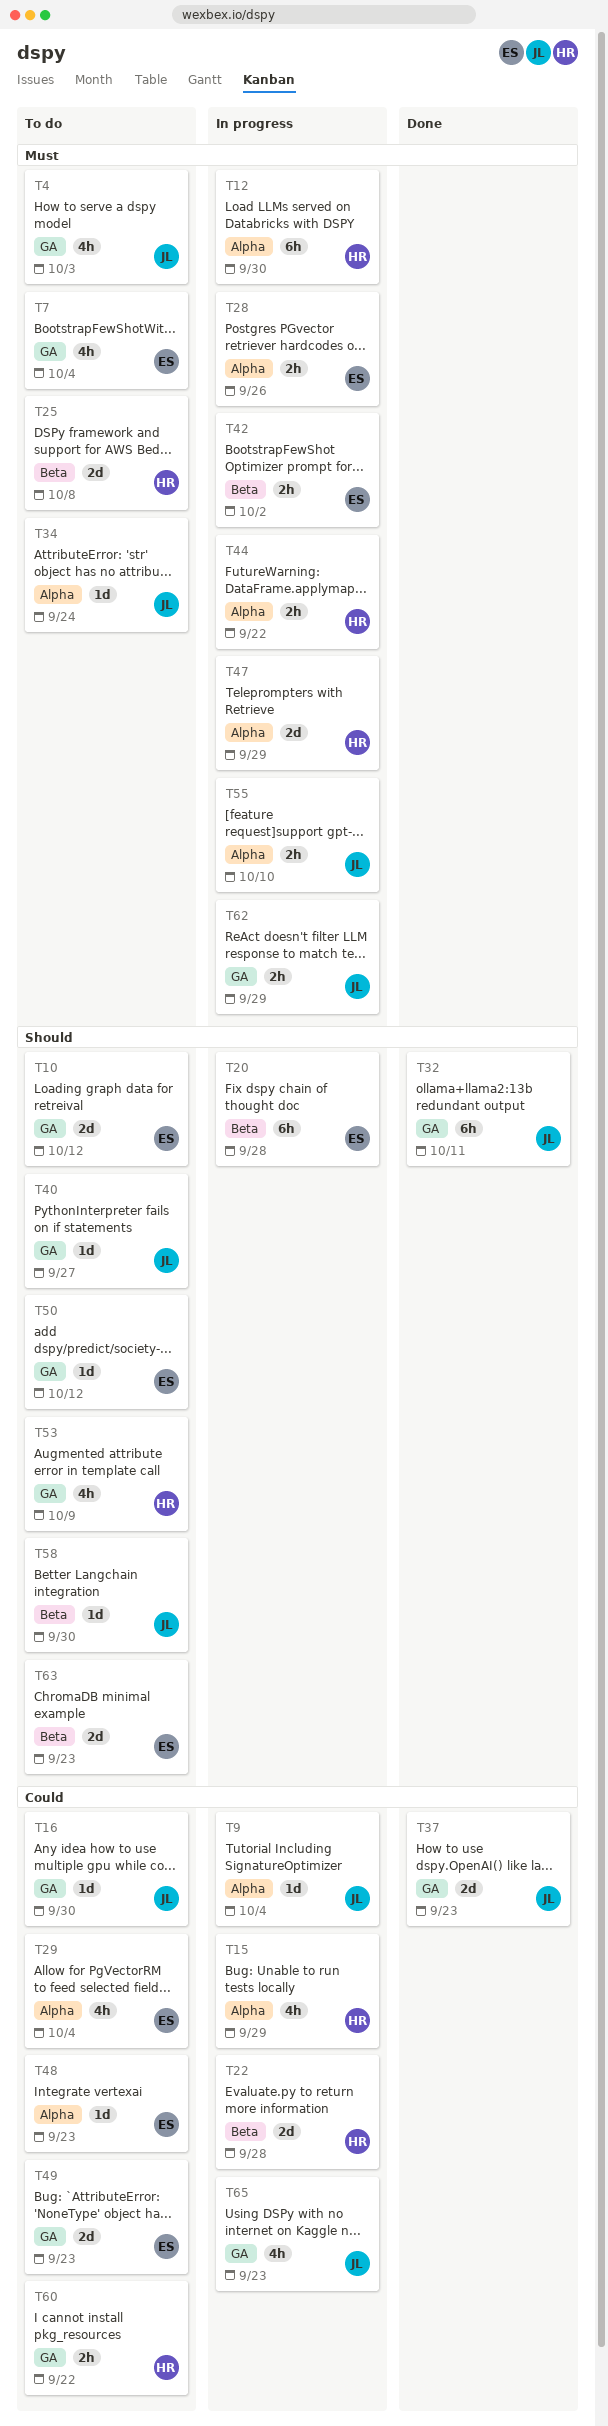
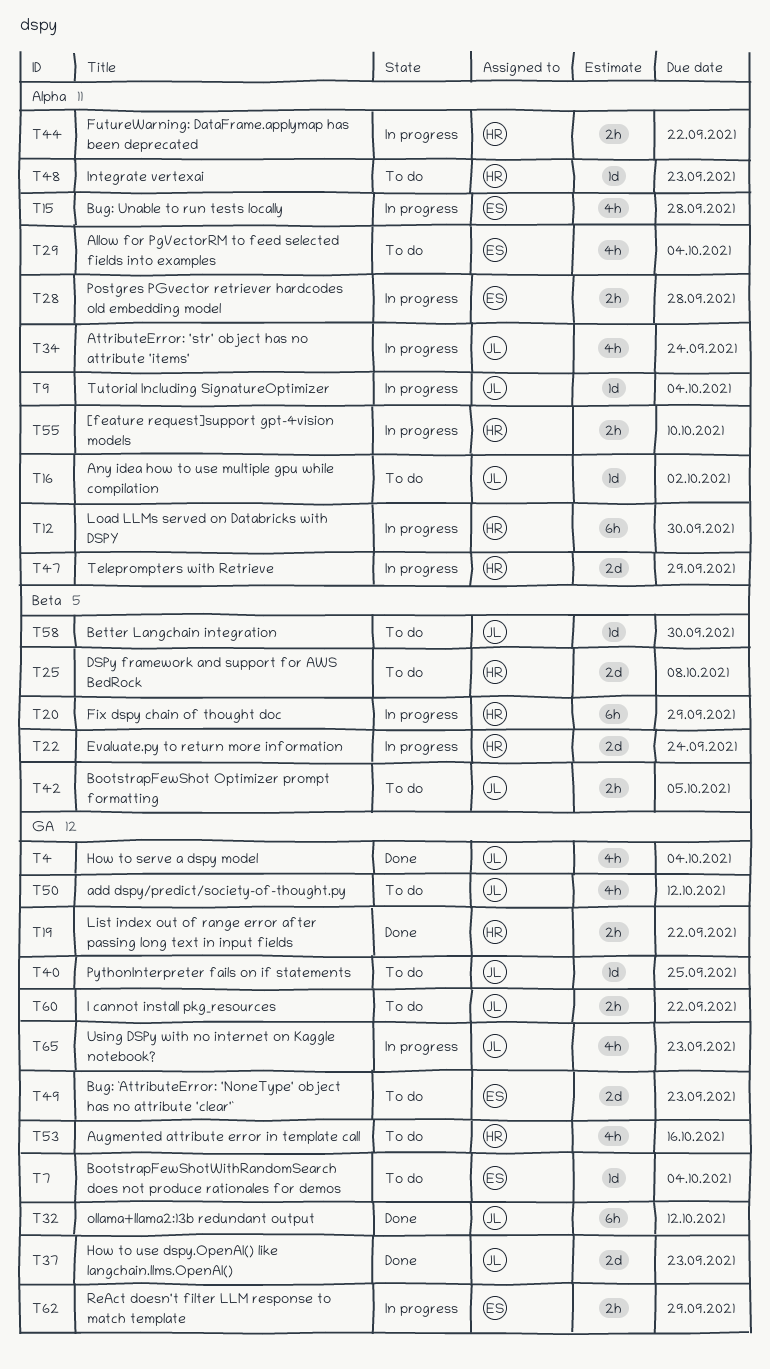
T4, status: To do -> Done
T4, due: Oct 3 -> Oct 4
T7, estimate: 4h -> 1d
T10: present -> none
T15, owner: HR -> ES
T15, due: Sep 29 -> Sep 28
T16, label: GA -> Alpha
T16, due: Sep 30 -> Oct 2
T19: none -> present
T20, owner: ES -> HR
T20, due: Sep 28 -> Sep 29
T22, due: Sep 28 -> Sep 24
T28, due: Sep 26 -> Sep 28
T32, due: Oct 11 -> Oct 12
T34, status: To do -> In progress
T34, estimate: 1d -> 4h
T40, due: Sep 27 -> Sep 25
T42, status: In progress -> To do
T42, owner: ES -> JL
T42, due: Oct 2 -> Oct 5
T48, owner: ES -> HR
T50, owner: ES -> JL
T50, estimate: 1d -> 4h
T53, due: Oct 9 -> Oct 16
T55, owner: JL -> HR
T60, owner: HR -> JL
T62, owner: JL -> ES
T63: present -> none

